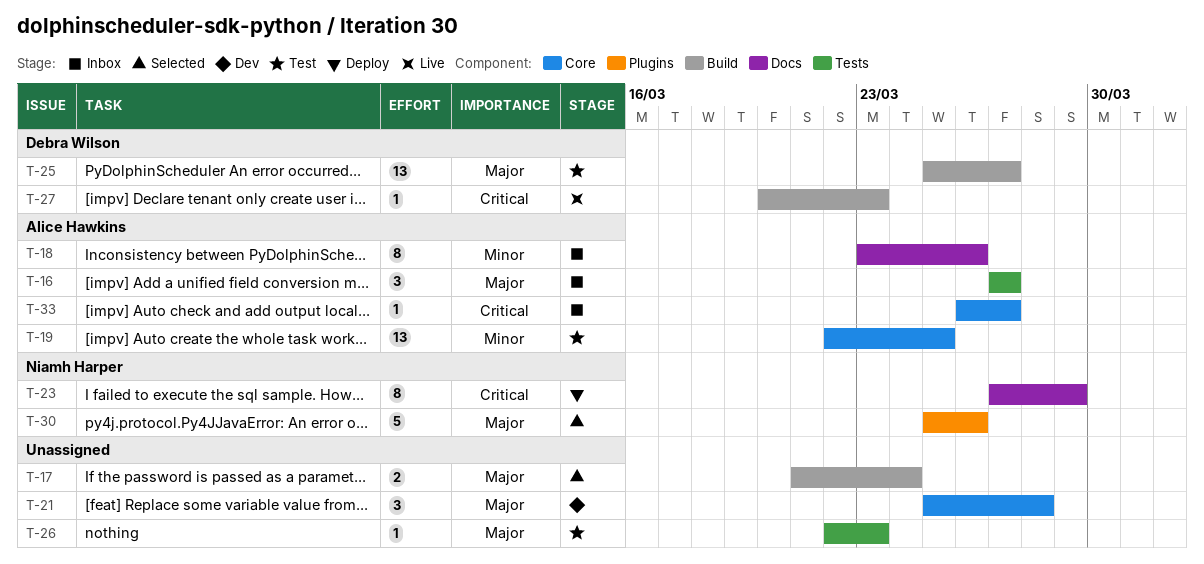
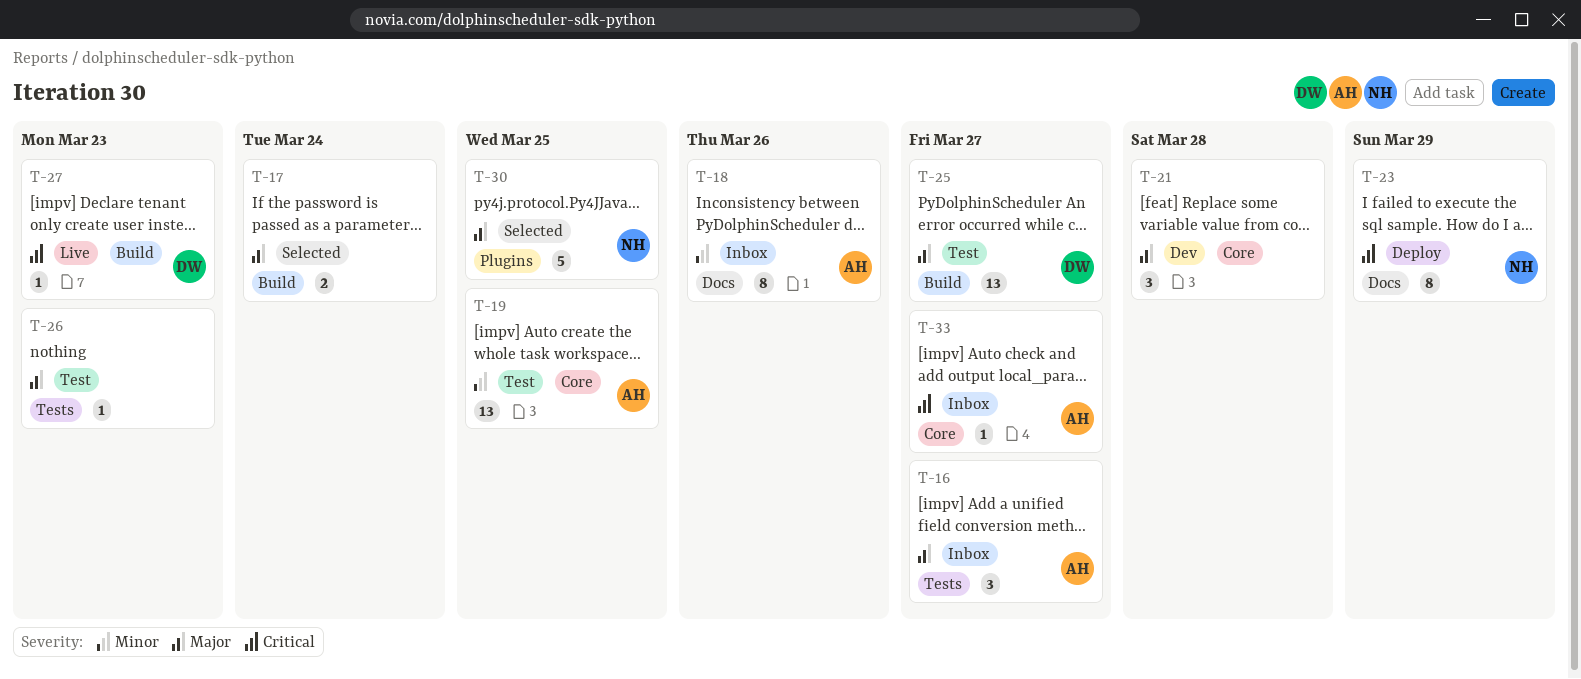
T-30, due: Mar 26 -> Mar 25

